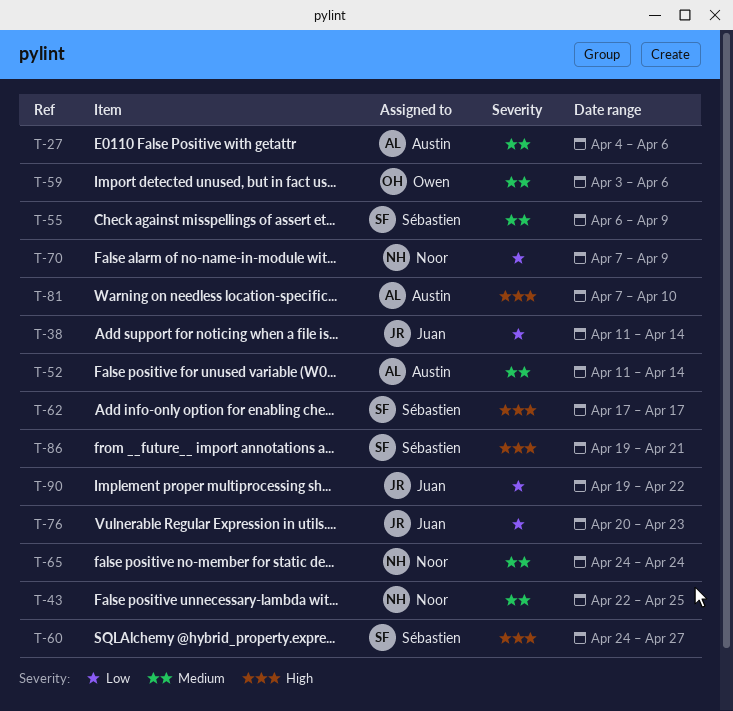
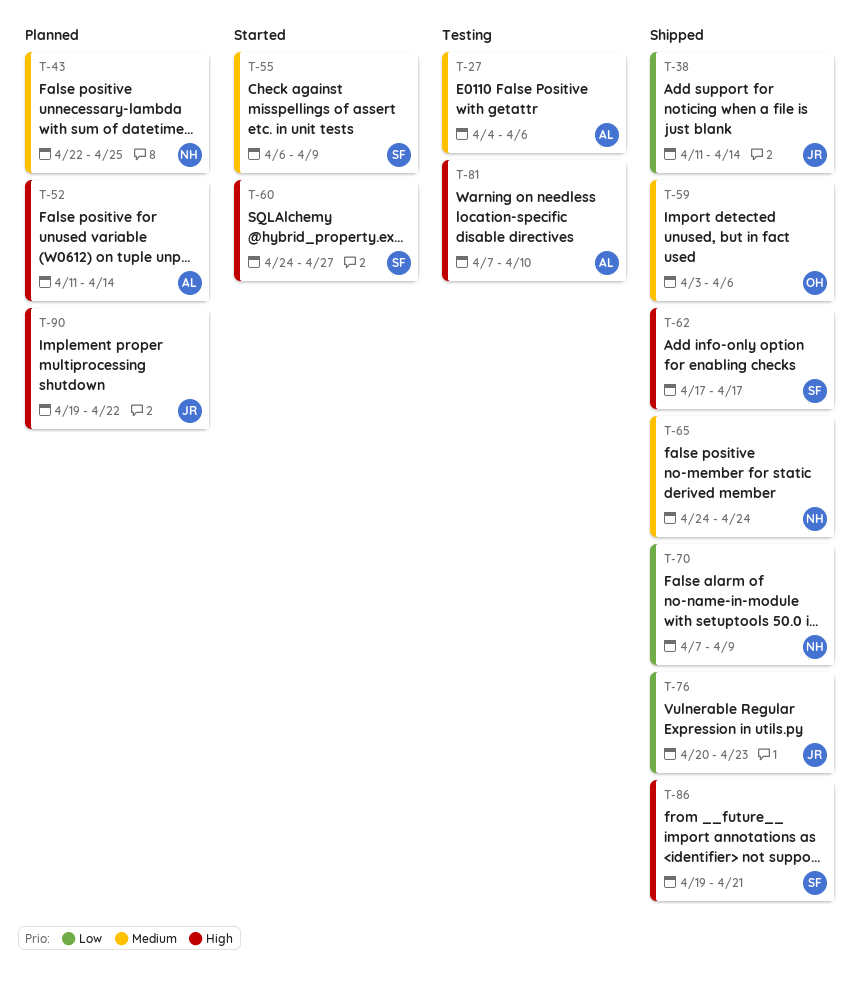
T-52, priority: Medium -> High
T-90, priority: Low -> High

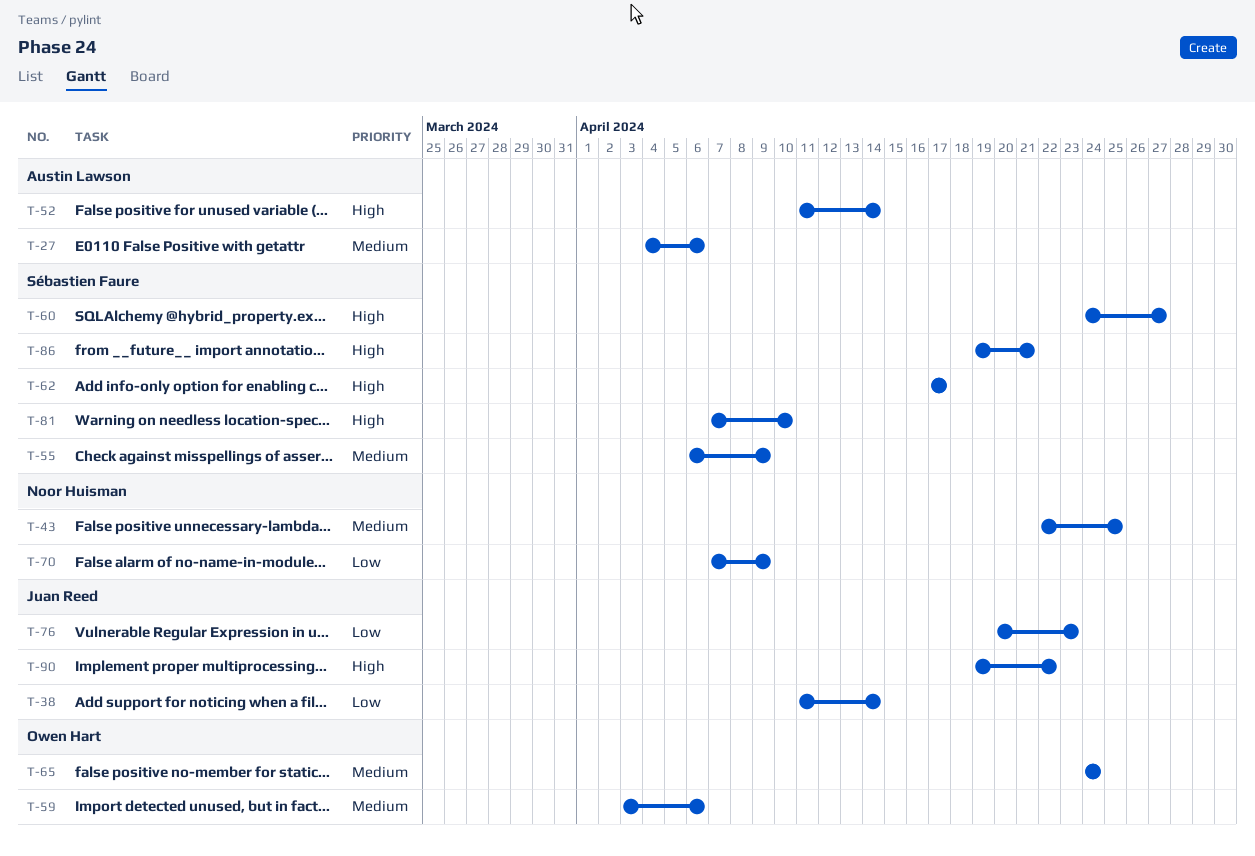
T-65, owner: Noor Huisman -> Owen Hart
T-81, owner: Austin Lawson -> Sébastien Faure

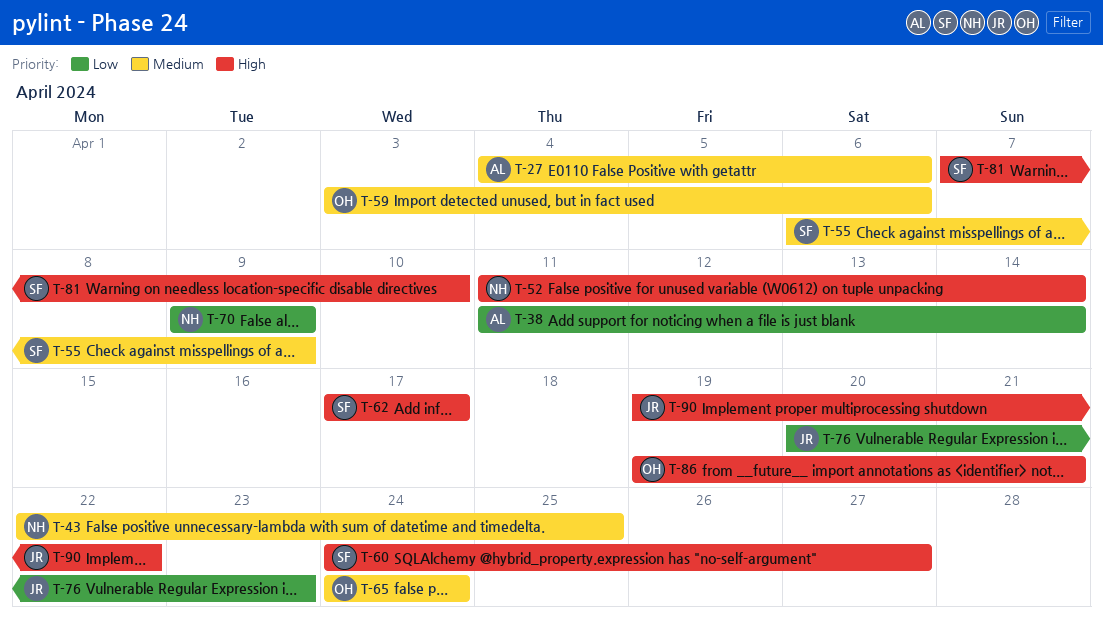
T-38, owner: Juan Reed -> Austin Lawson
T-52, owner: Austin Lawson -> Noor Huisman
T-70, start: Apr 7 -> Apr 9
T-86, owner: Sébastien Faure -> Owen Hart

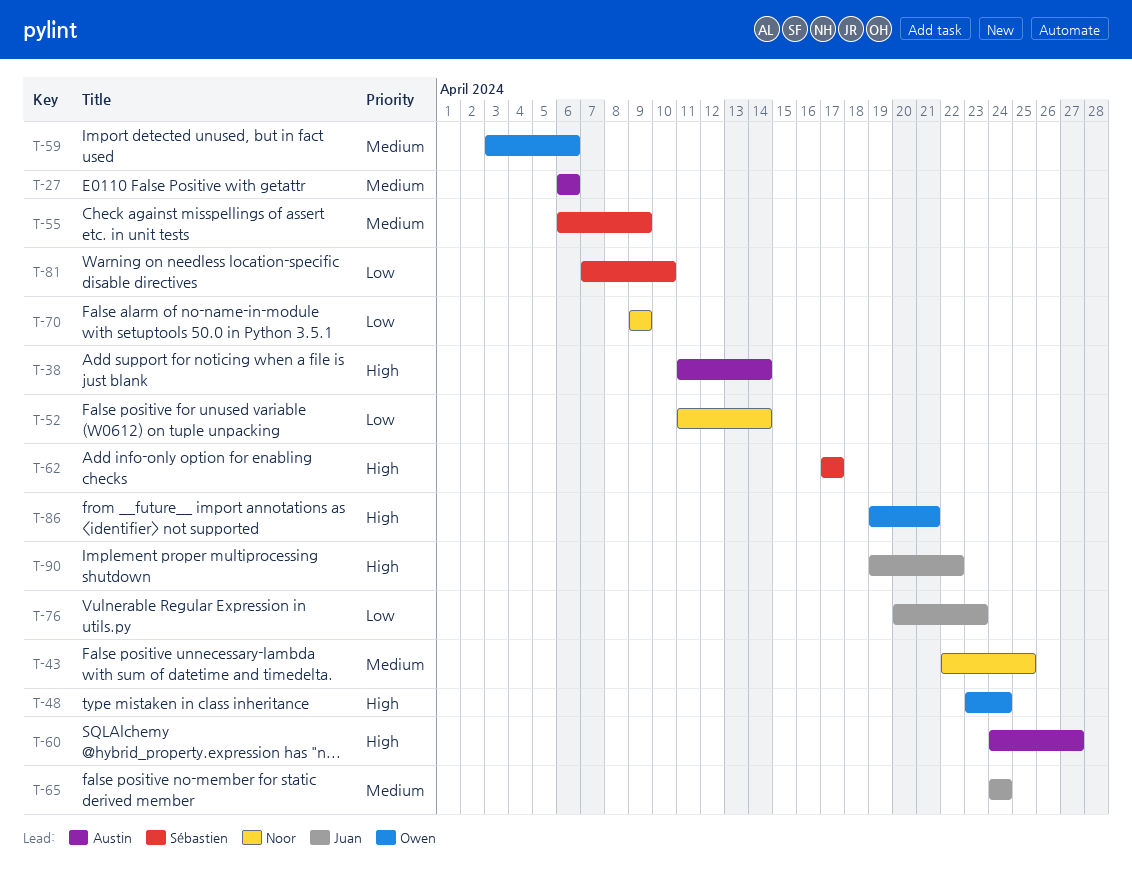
T-27, start: Apr 4 -> Apr 6
T-38, priority: Low -> High
T-48: none -> present
T-52, priority: High -> Low
T-60, owner: Sébastien -> Austin
T-65, owner: Owen -> Juan
T-81, priority: High -> Low

